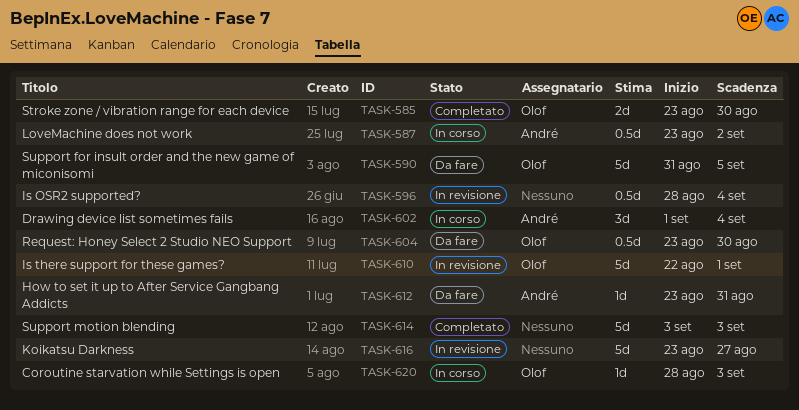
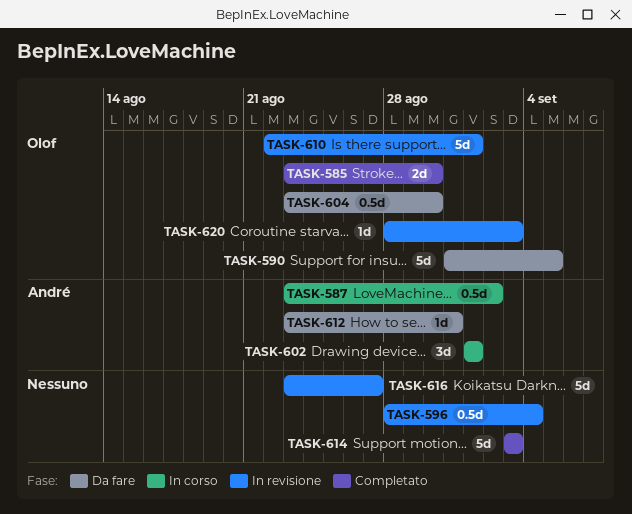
TASK-602, due: Sep 4 -> Sep 1
TASK-620, status: In corso -> In revisione

